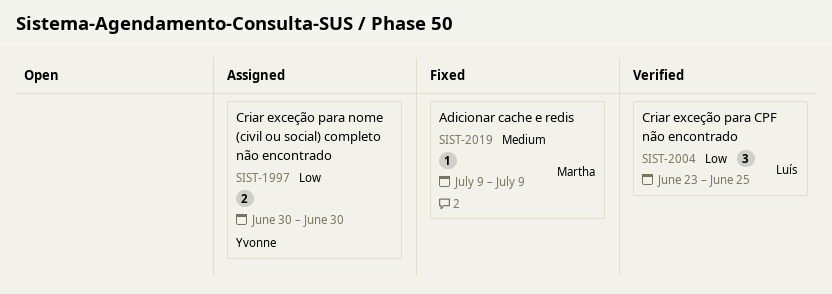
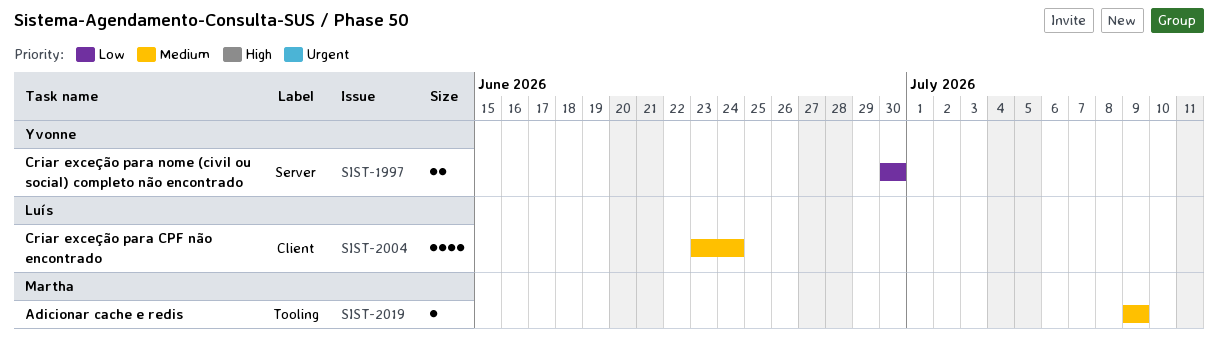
SIST-2004, priority: Low -> Medium
SIST-2004, estimate: 3 -> 4
SIST-2004, due: Jun 25 -> Jun 24

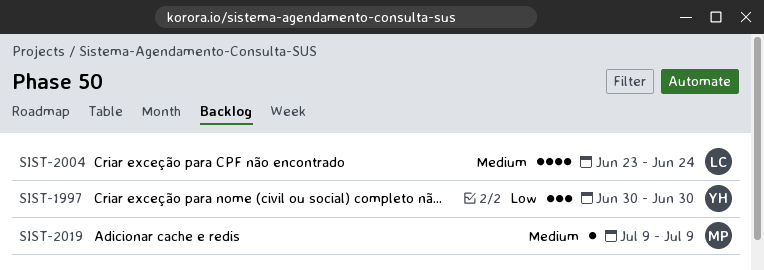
SIST-1997, estimate: 2 -> 3

